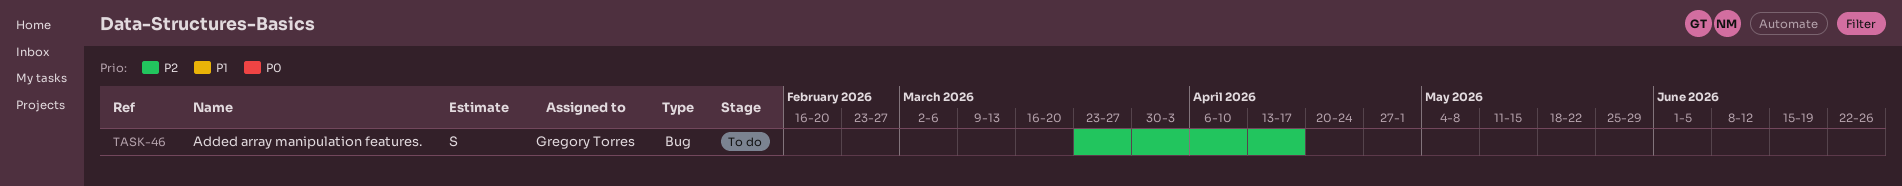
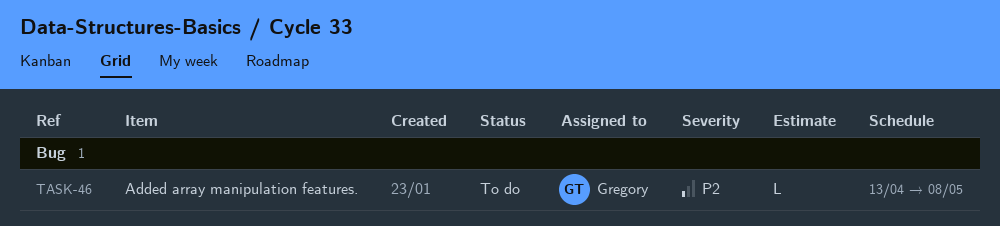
TASK-46, estimate: S -> L
TASK-46, start: Mar 23 -> Apr 13
TASK-46, due: Apr 17 -> May 8

